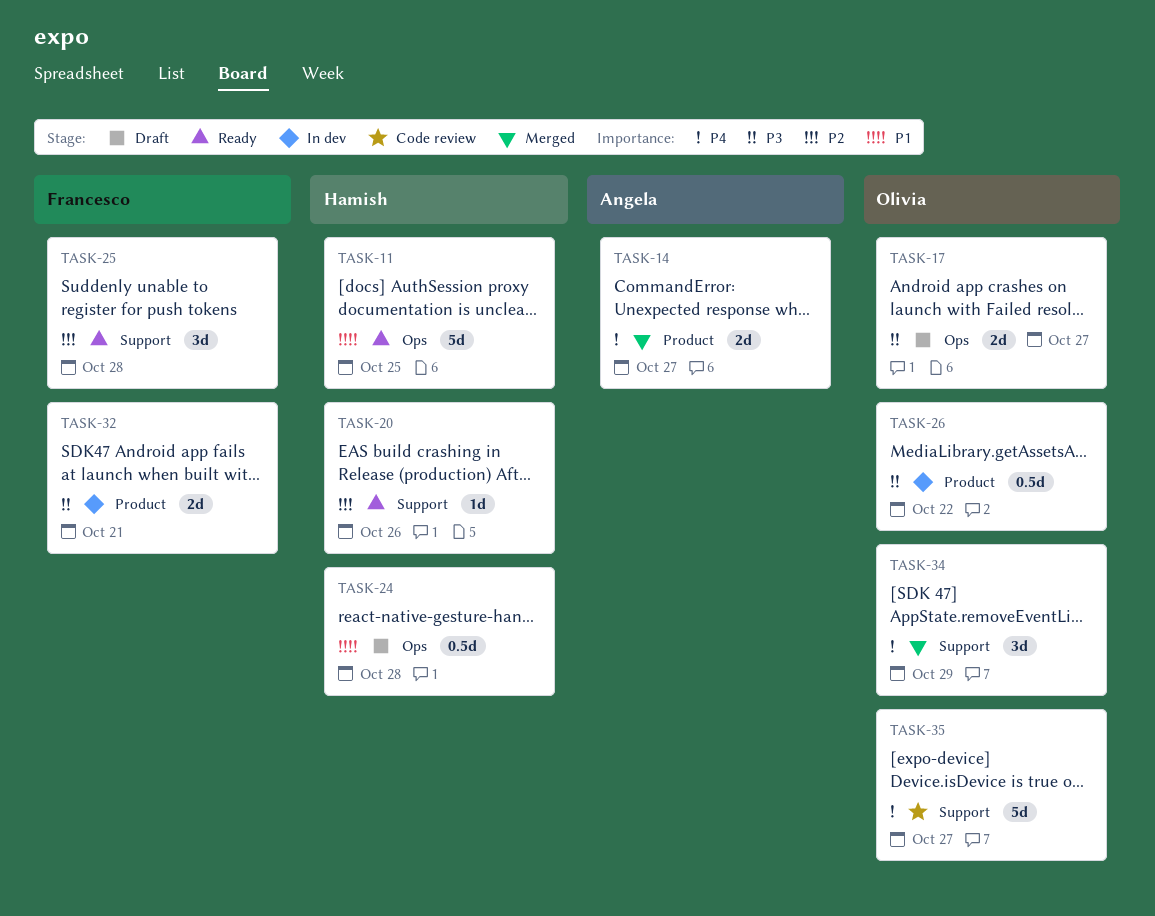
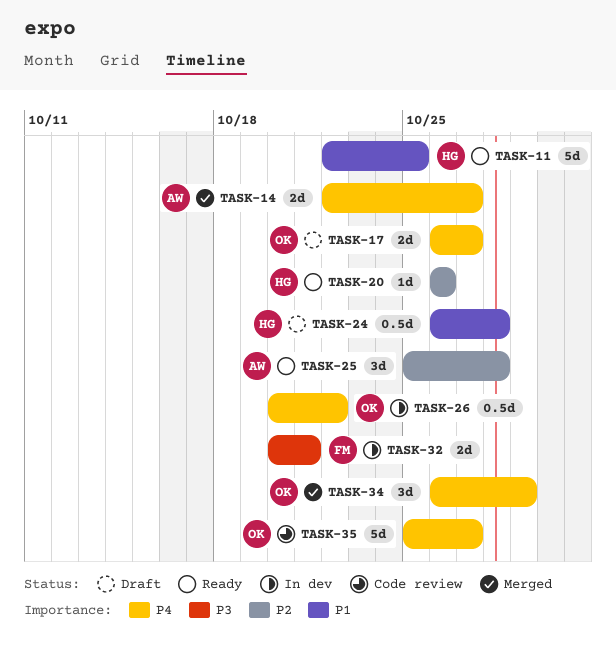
TASK-17, priority: P3 -> P4
TASK-25, owner: Francesco -> Angela
TASK-26, priority: P3 -> P4

